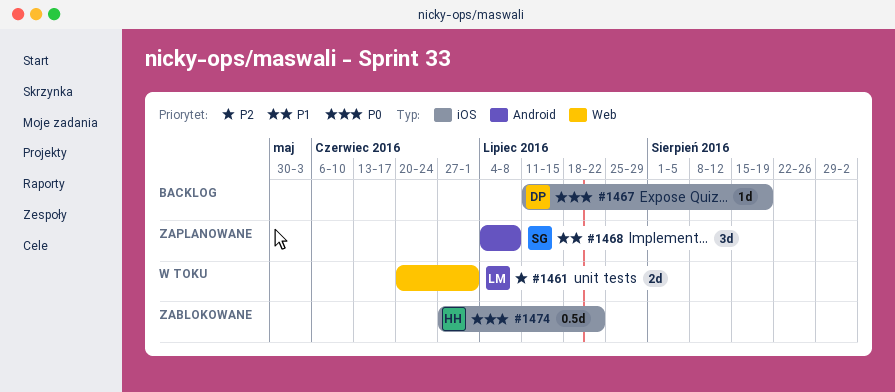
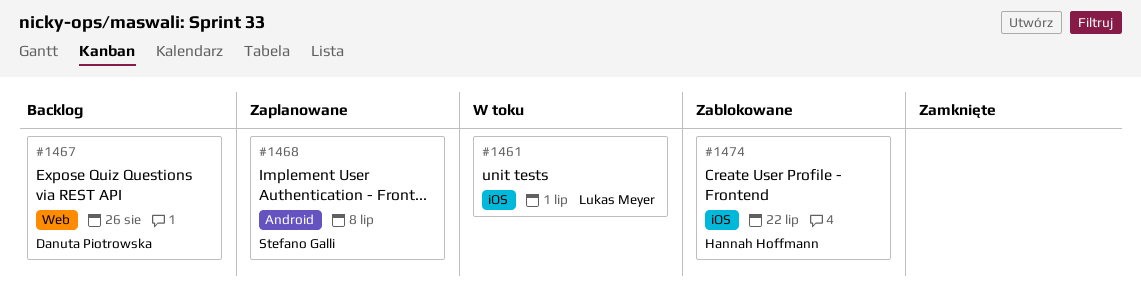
#1461, label: Web -> iOS
#1467, label: iOS -> Web
#1467, due: Aug 19 -> Aug 26

